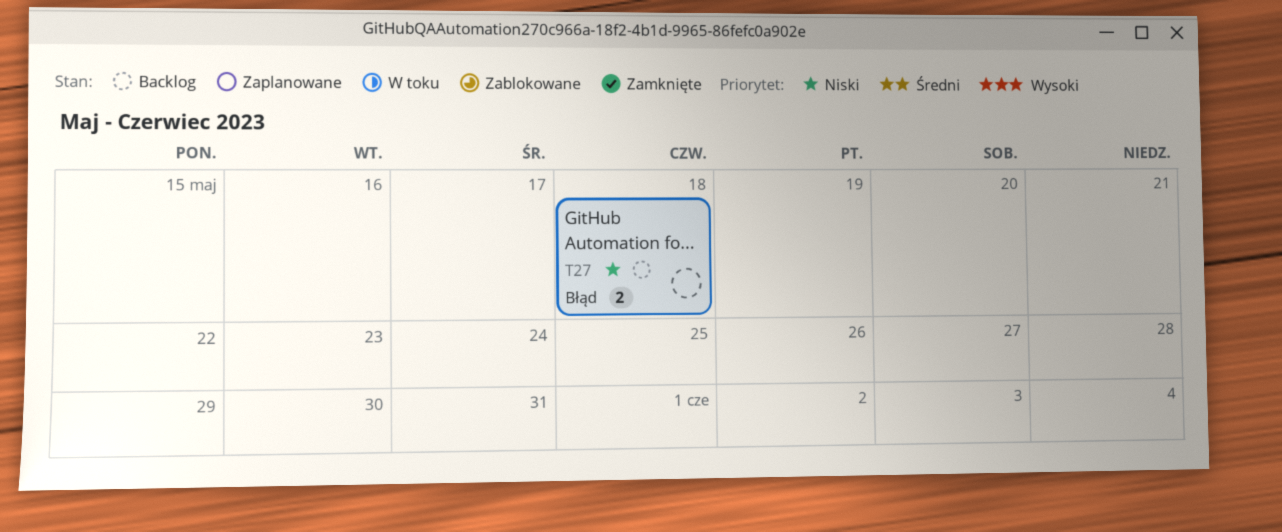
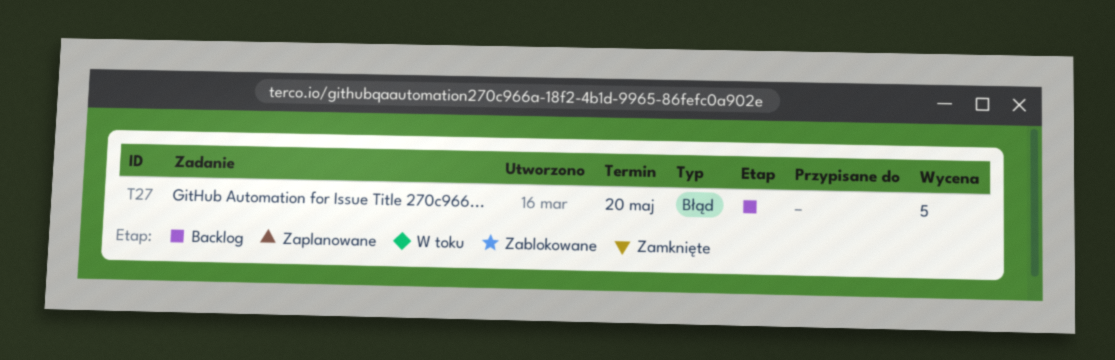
T27, estimate: 2 -> 5
T27, due: May 18 -> May 20

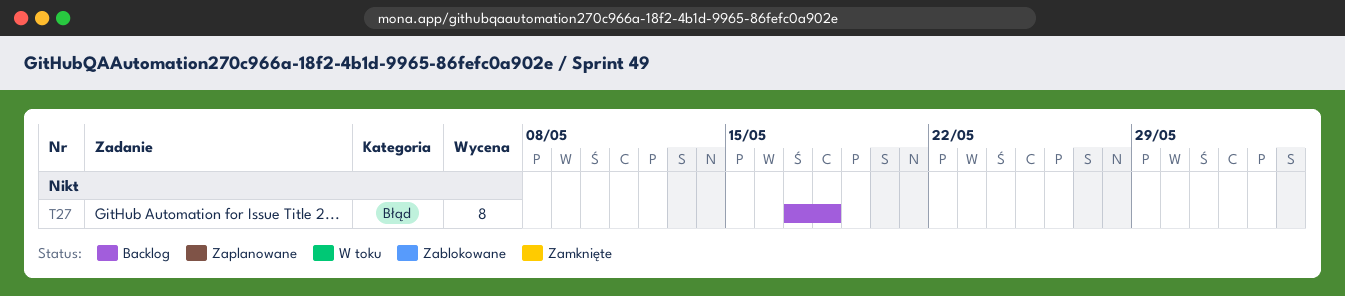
T27, estimate: 5 -> 8
T27, due: May 20 -> May 18

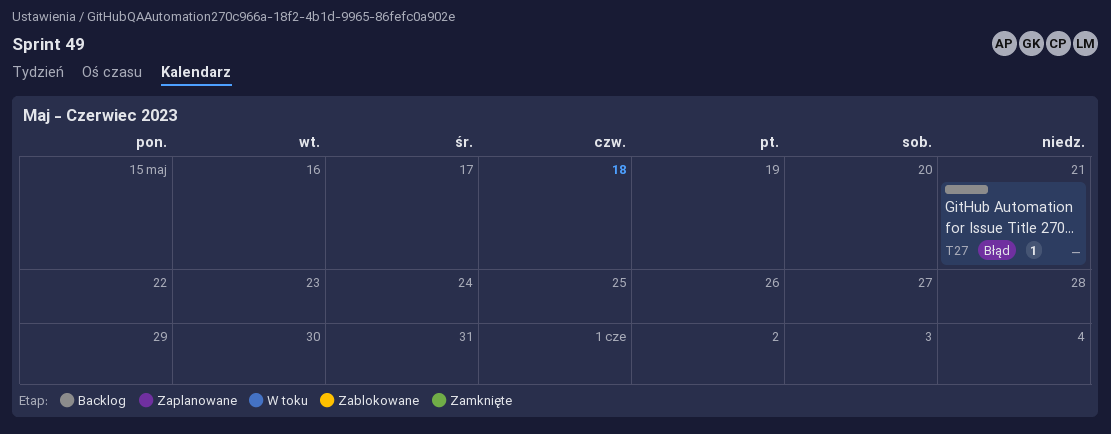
T27, estimate: 8 -> 1
T27, due: May 18 -> May 21

